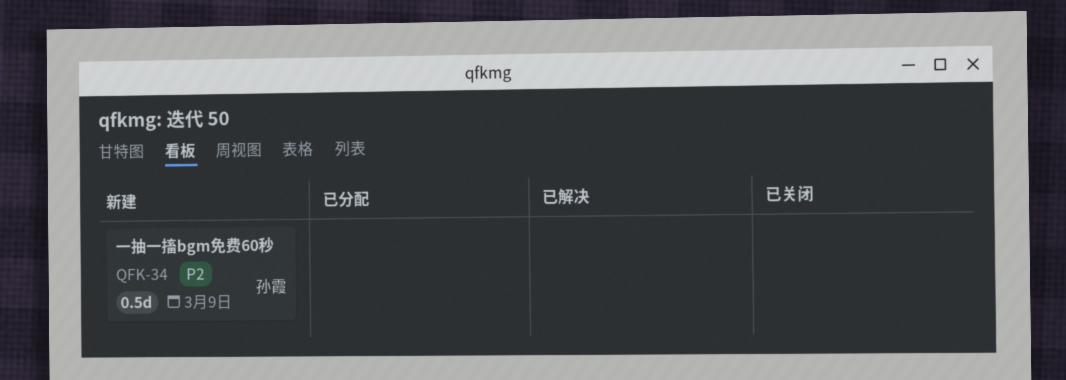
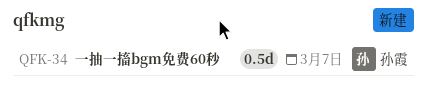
QFK-34, due: Mar 9 -> Mar 7

